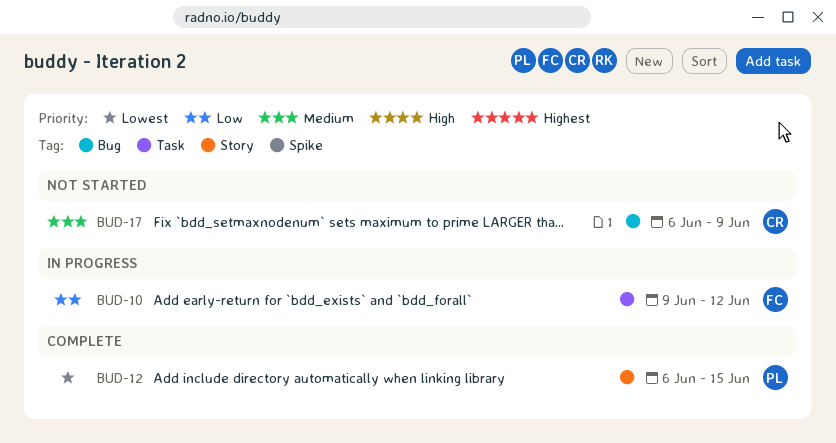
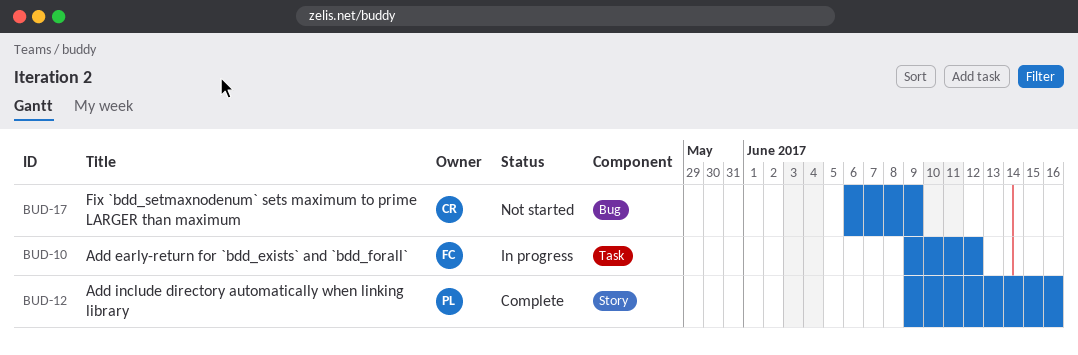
BUD-12, start: Jun 6 -> Jun 9
BUD-12, due: Jun 15 -> Jun 16

